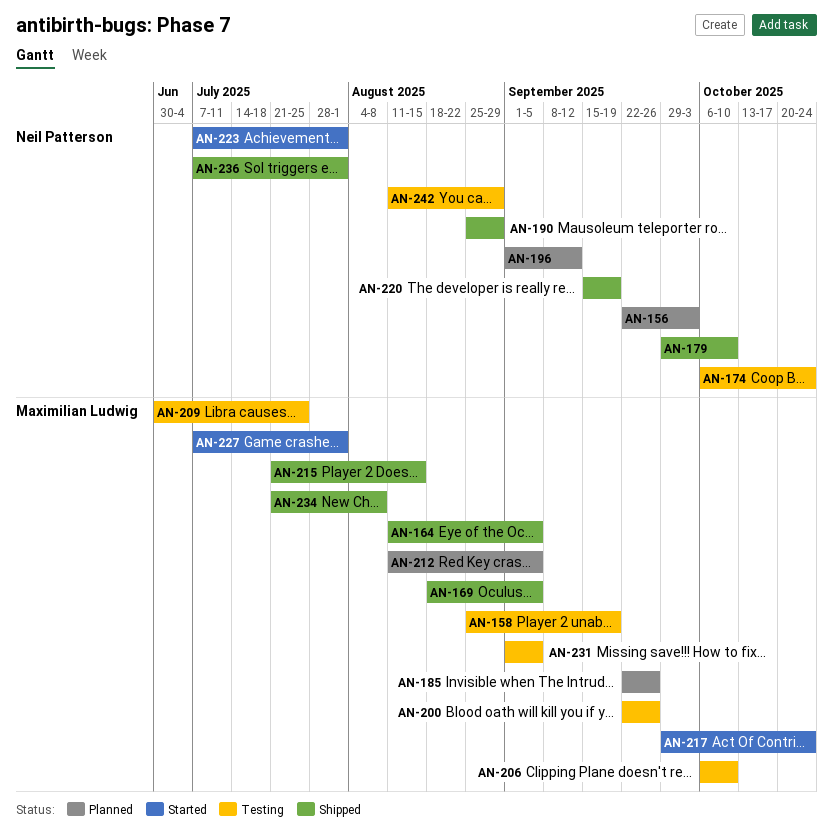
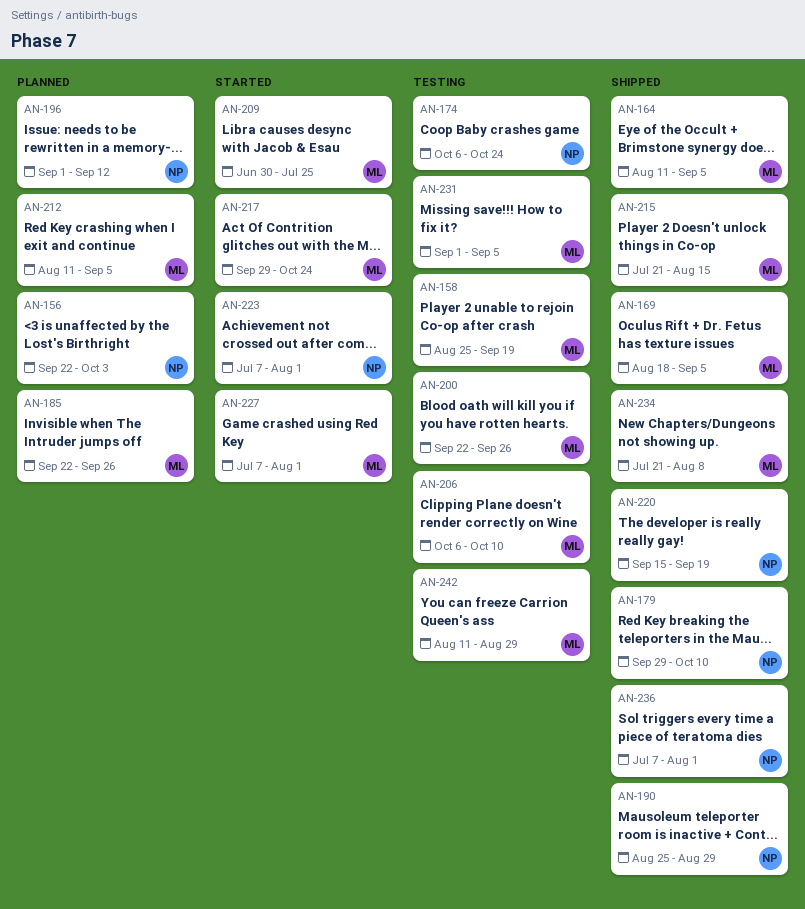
AN-209, status: Testing -> Started
AN-242, owner: Neil Patterson -> Maximilian Ludwig

